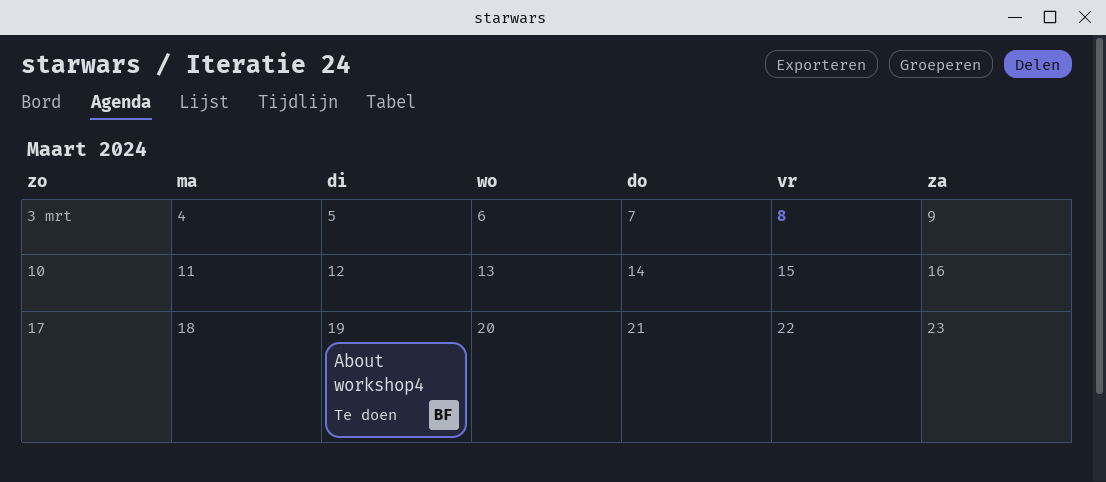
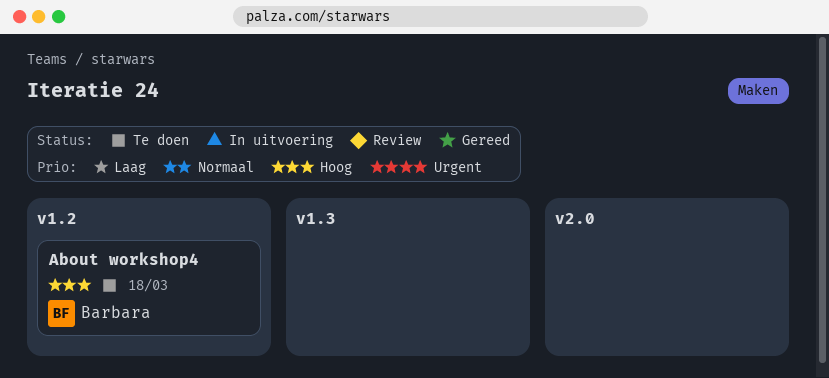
About workshop4, due: Mar 19 -> Mar 18

